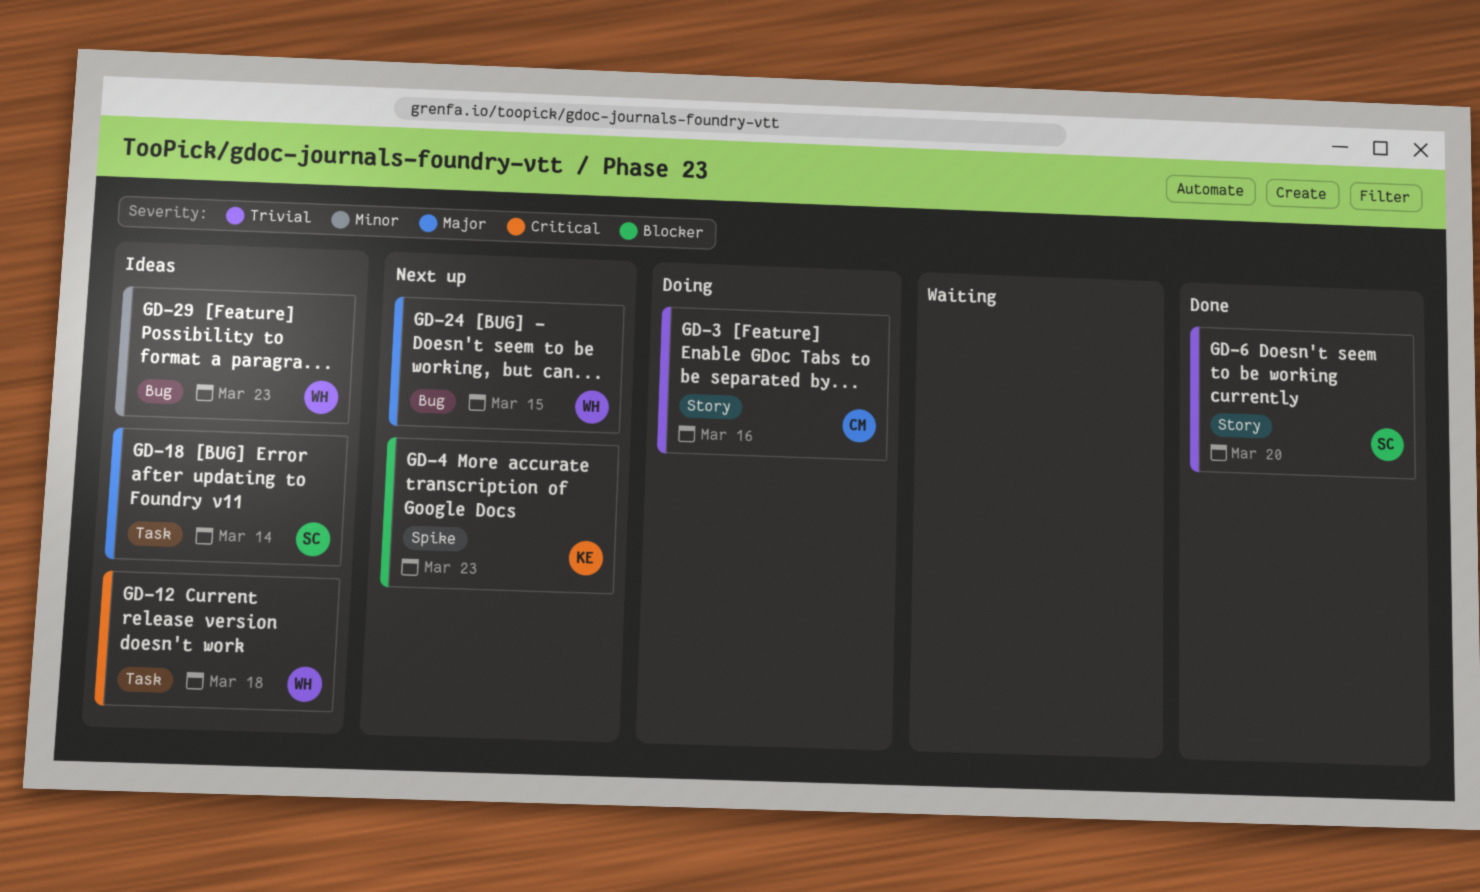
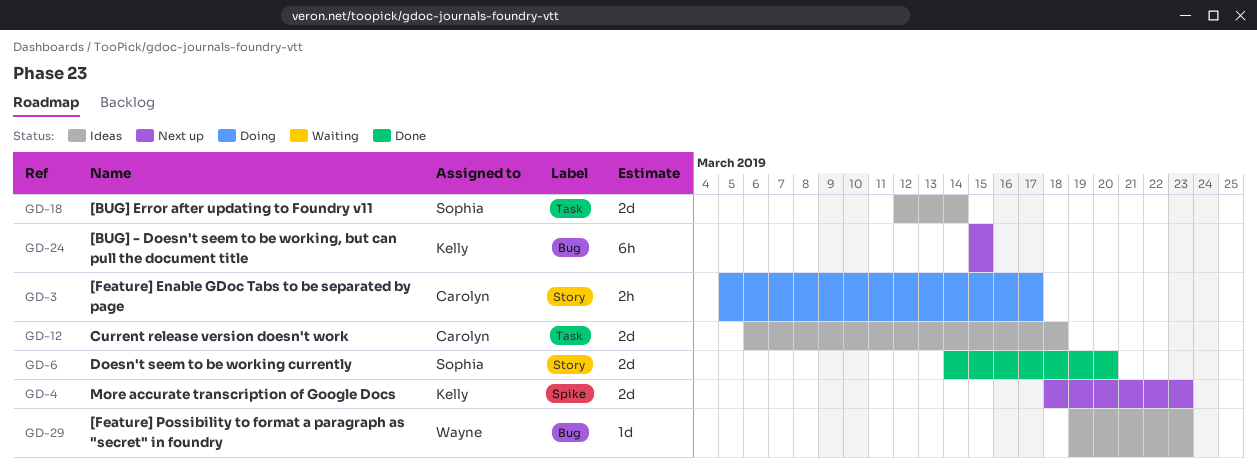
GD-3, due: Mar 16 -> Mar 17
GD-12, owner: Wayne -> Carolyn
GD-24, owner: Wayne -> Kelly

